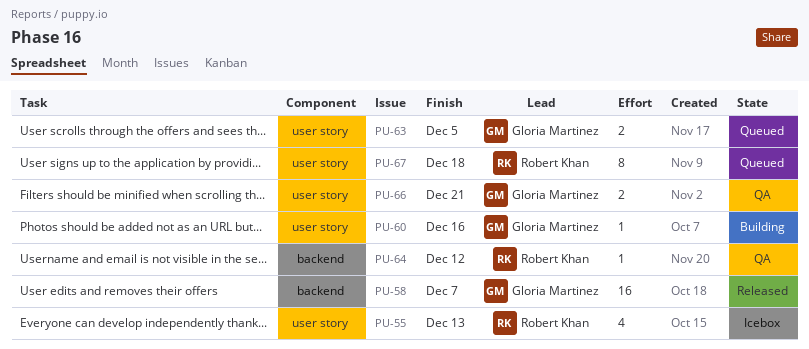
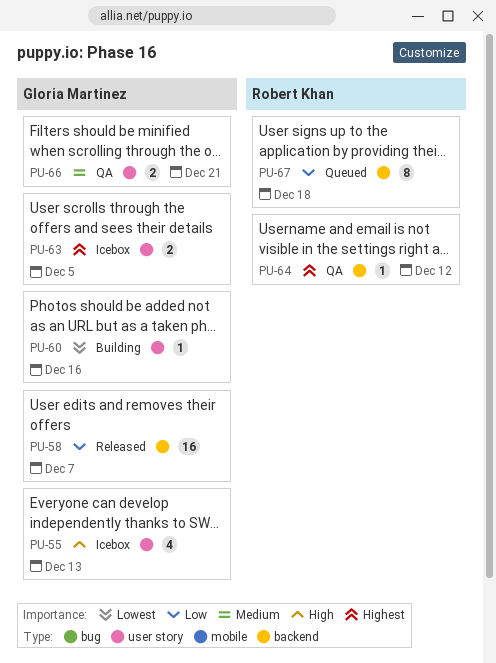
PU-55, owner: Robert Khan -> Gloria Martinez
PU-63, status: Queued -> Icebox
PU-67, label: user story -> backend

